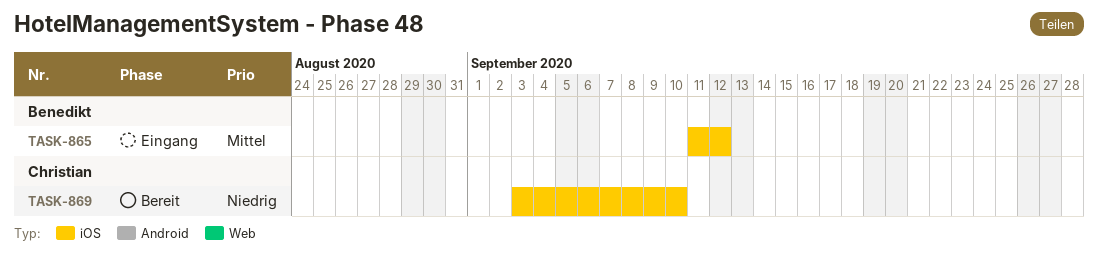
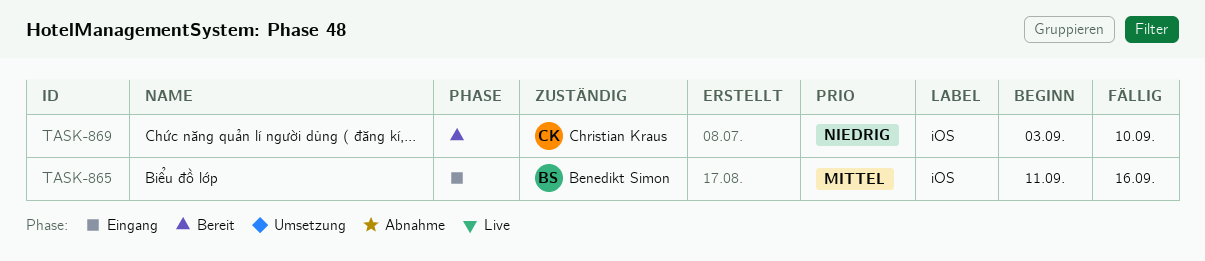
TASK-865, due: Sep 12 -> Sep 16

